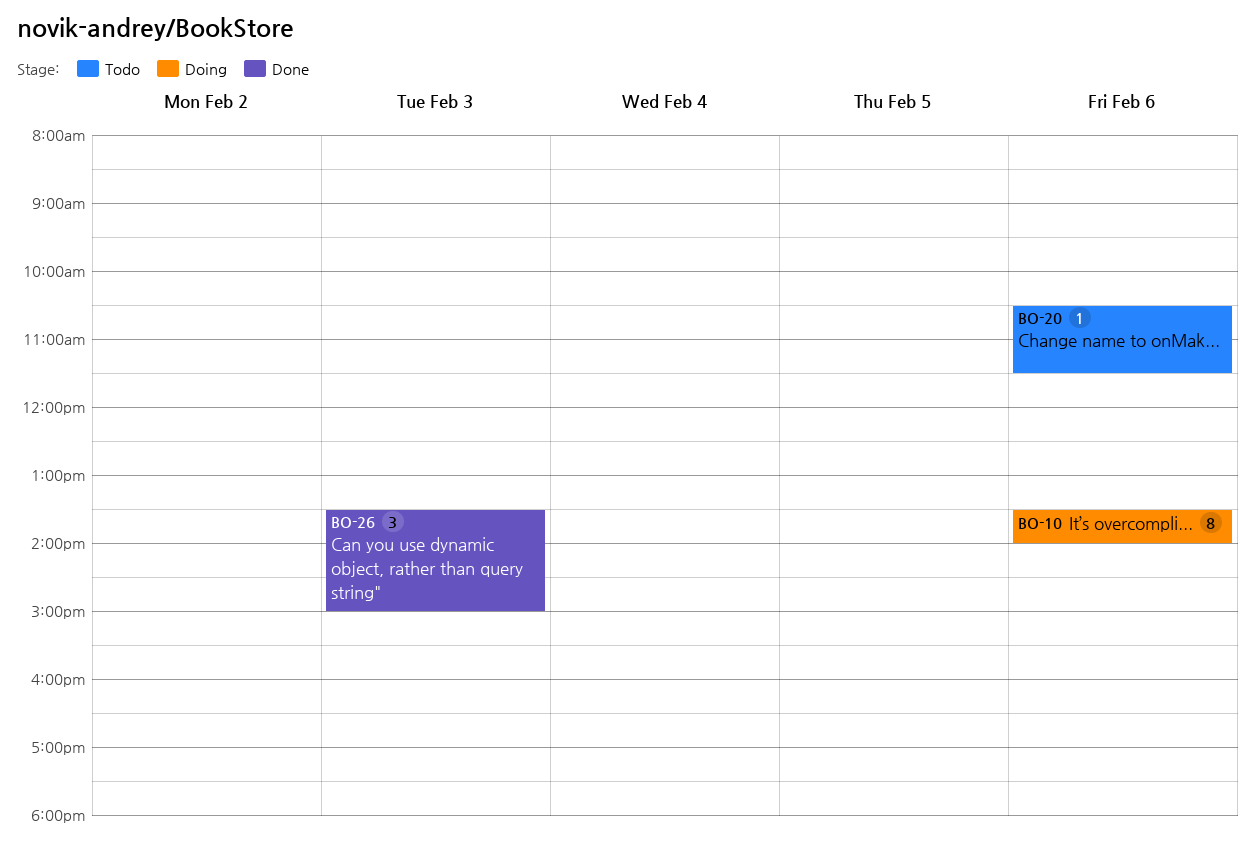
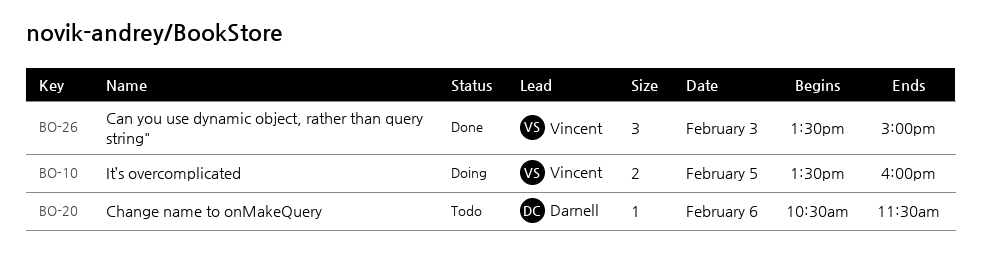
BO-10, estimate: 8 -> 2
BO-10, day: Feb 6 -> Feb 5
BO-10, ends: 14:00 -> 16:00

